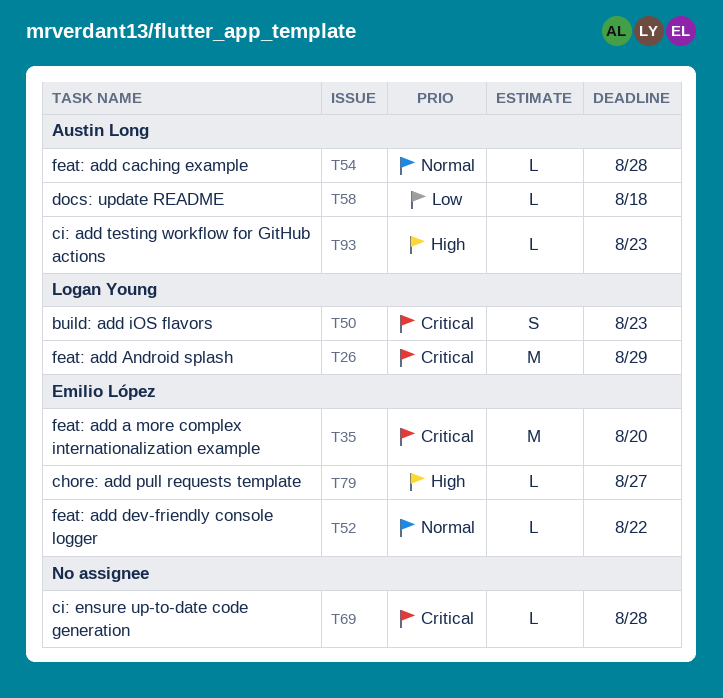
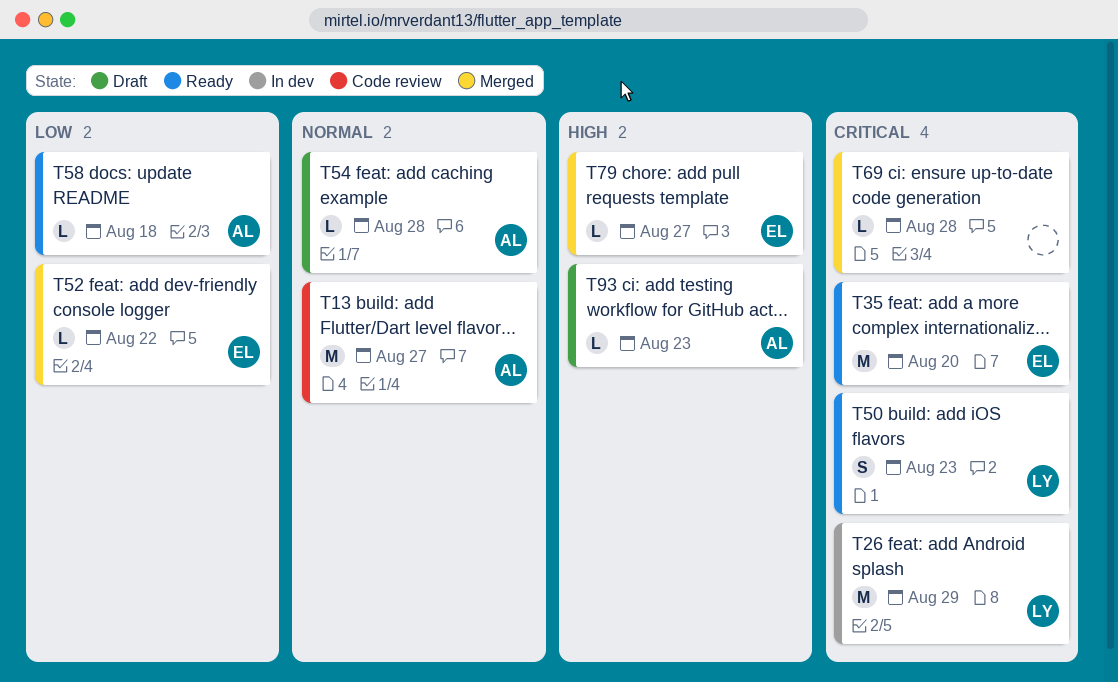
T13: none -> present
T52, priority: Normal -> Low

